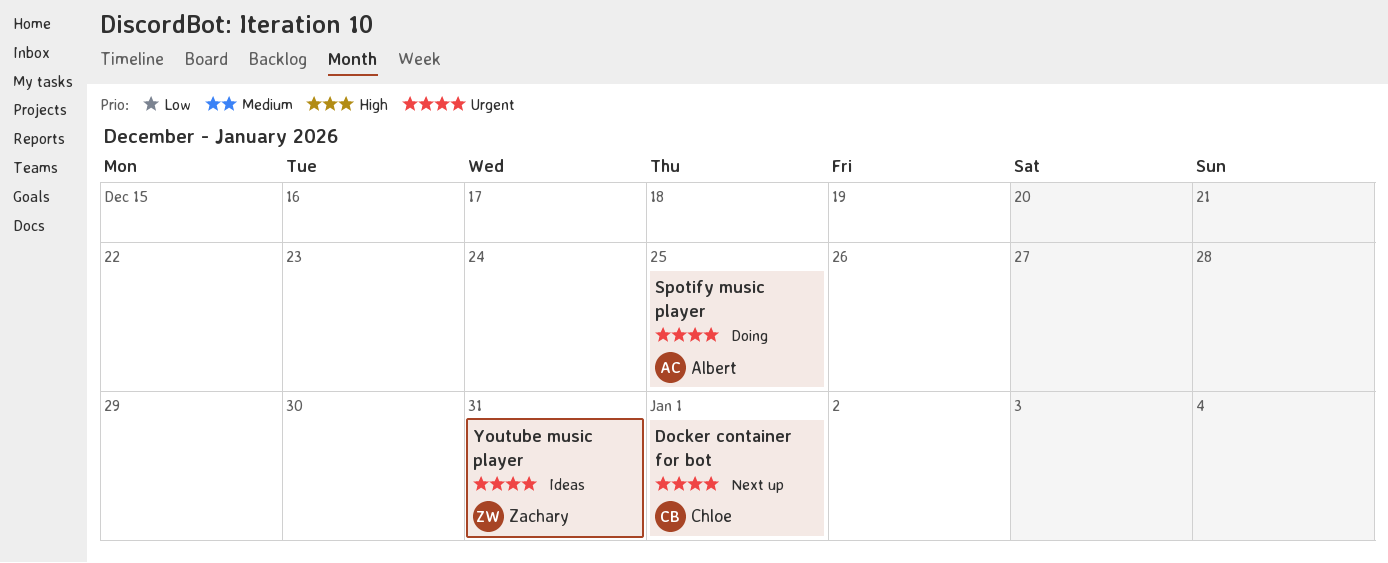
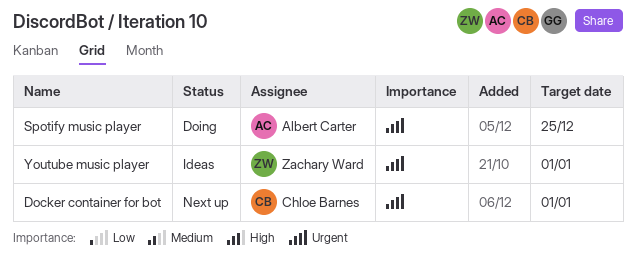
Youtube music player, due: Dec 31 -> Jan 1

